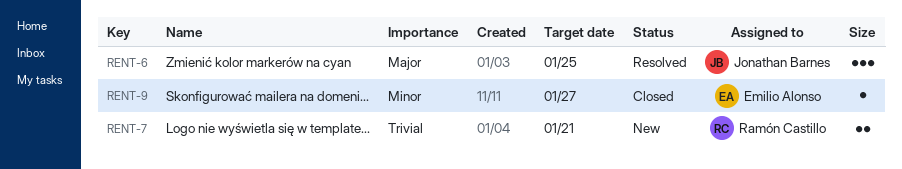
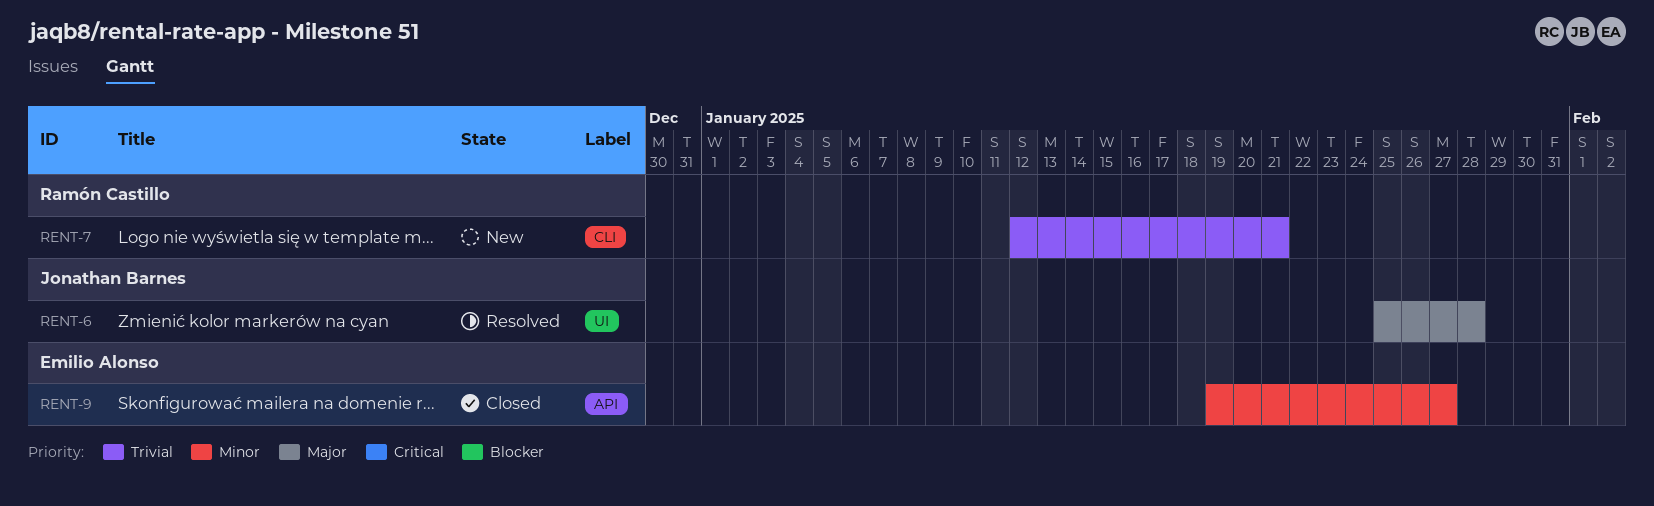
RENT-6, due: Jan 25 -> Jan 28

